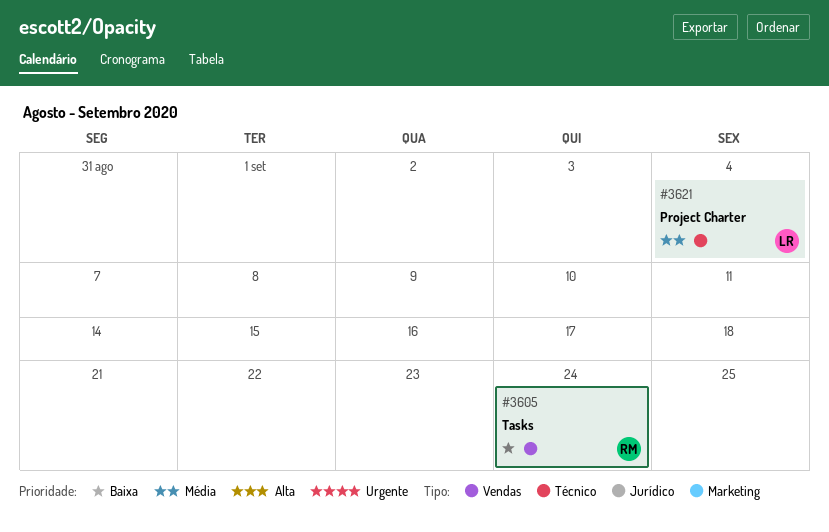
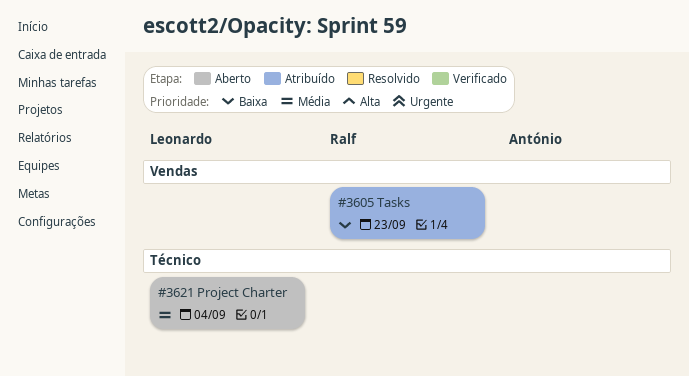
#3605, due: Sep 24 -> Sep 23

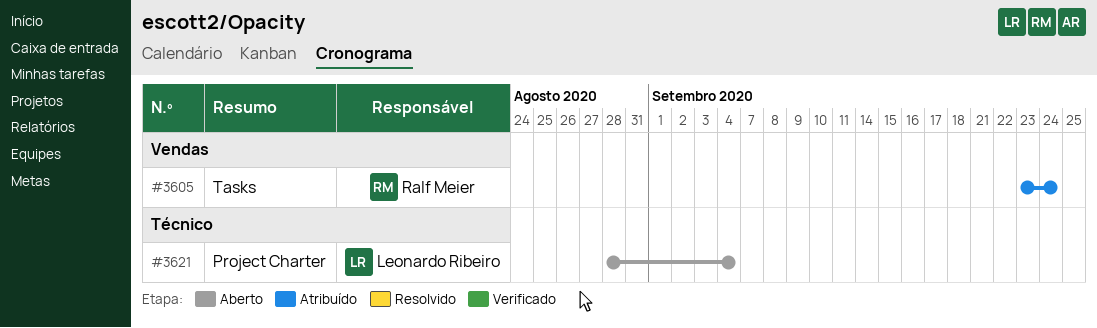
#3605, due: Sep 23 -> Sep 24

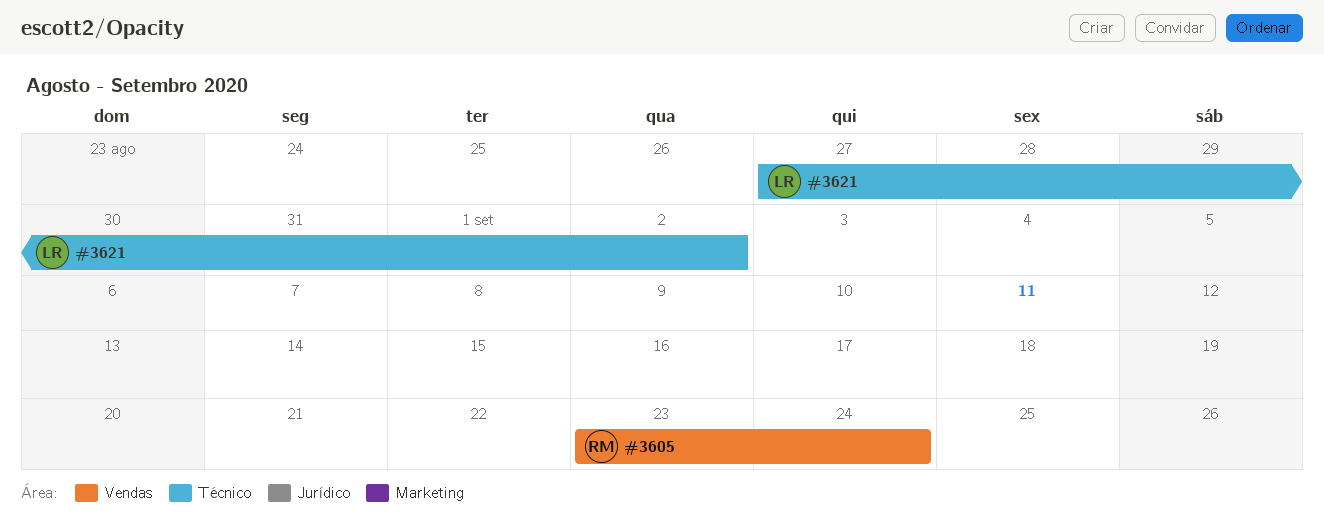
#3621, start: Aug 28 -> Aug 27
#3621, due: Sep 4 -> Sep 2

